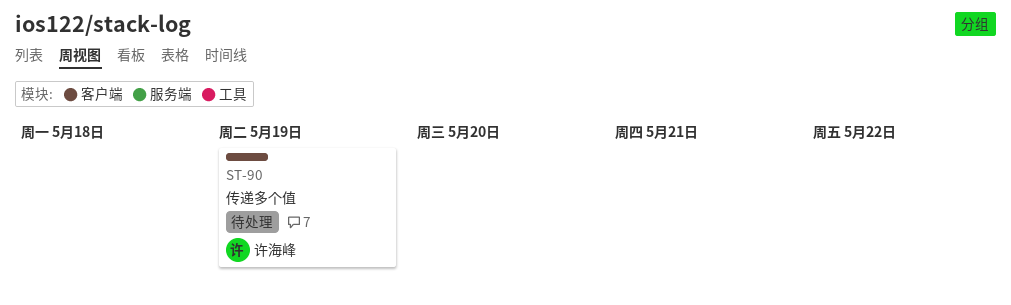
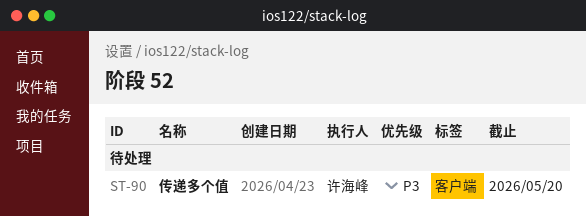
ST-90, due: May 19 -> May 20

